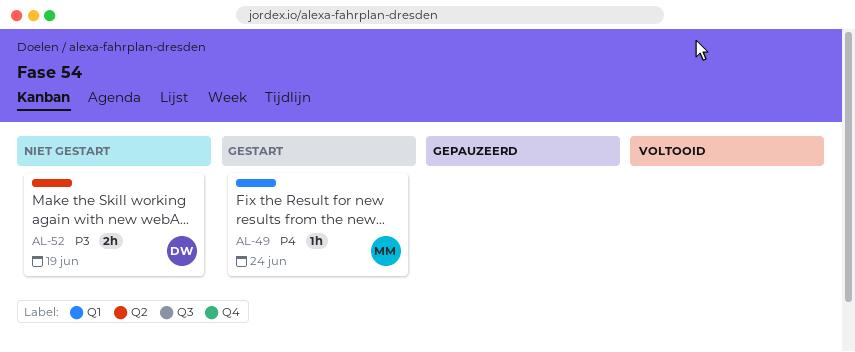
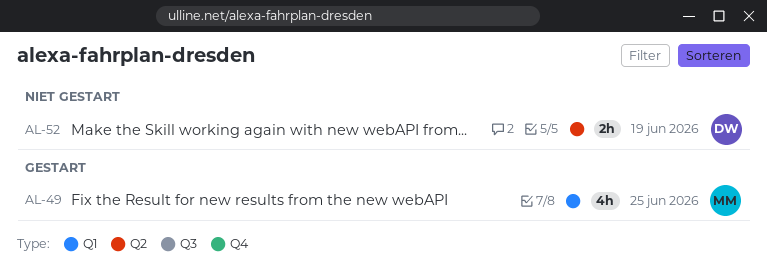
AL-49, estimate: 1h -> 4h
AL-49, due: Jun 24 -> Jun 25

